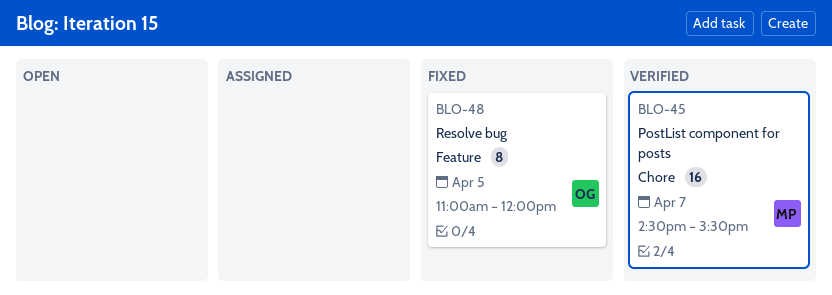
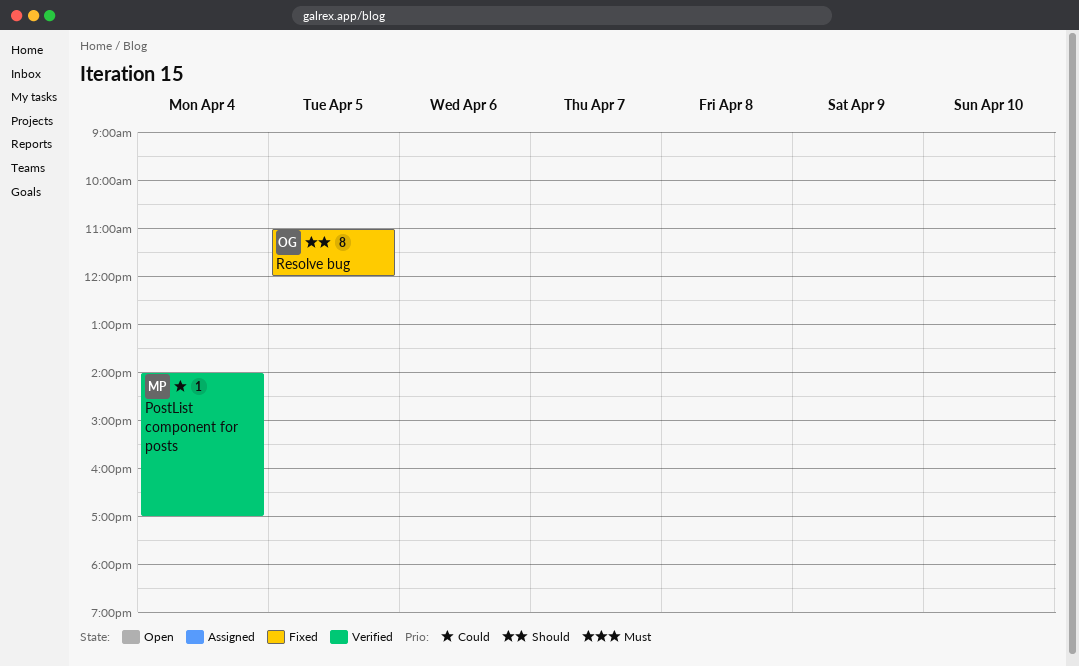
PostList component for posts, estimate: 16 -> 1
PostList component for posts, day: Apr 7 -> Apr 4
PostList component for posts, begins: 14:30 -> 14:00
PostList component for posts, ends: 15:30 -> 17:00

